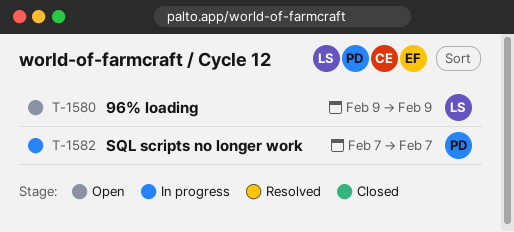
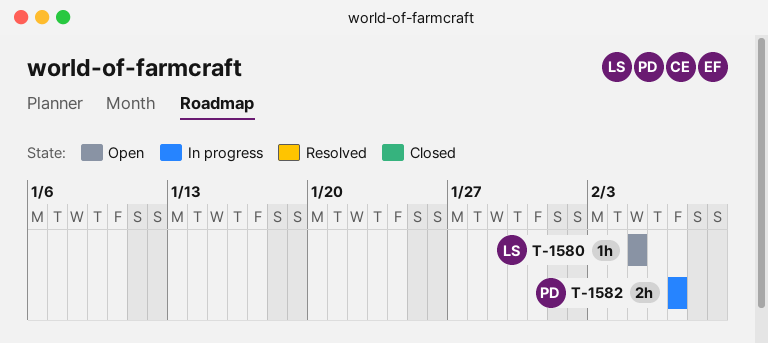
T-1580, start: Feb 9 -> Feb 5
T-1580, due: Feb 9 -> Feb 5

